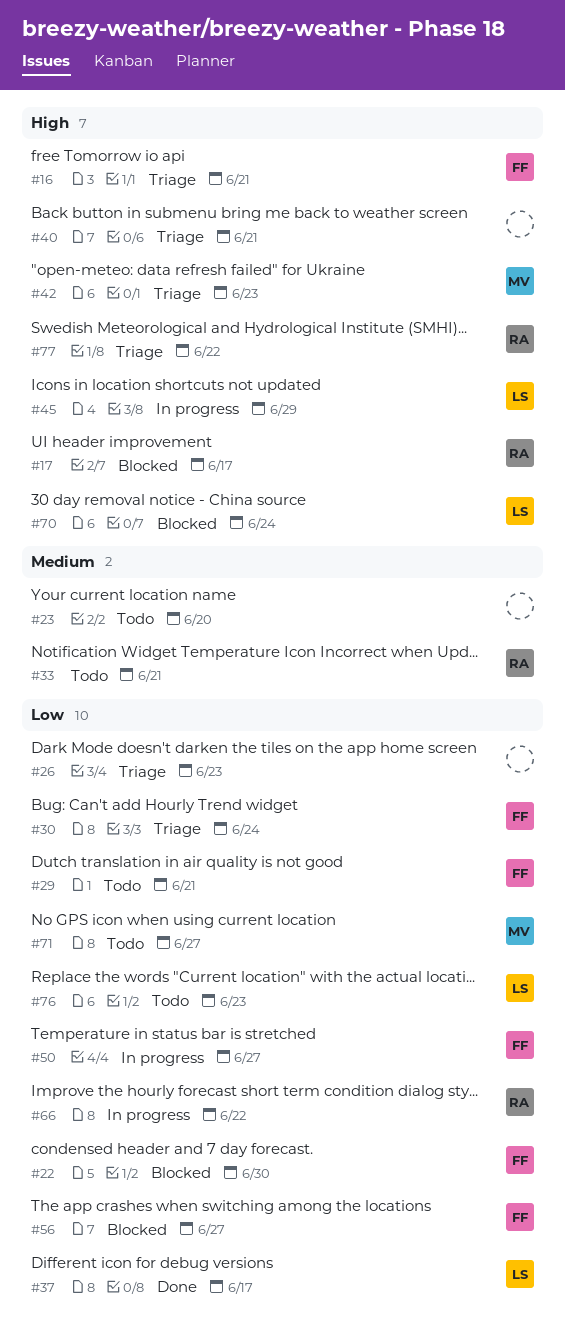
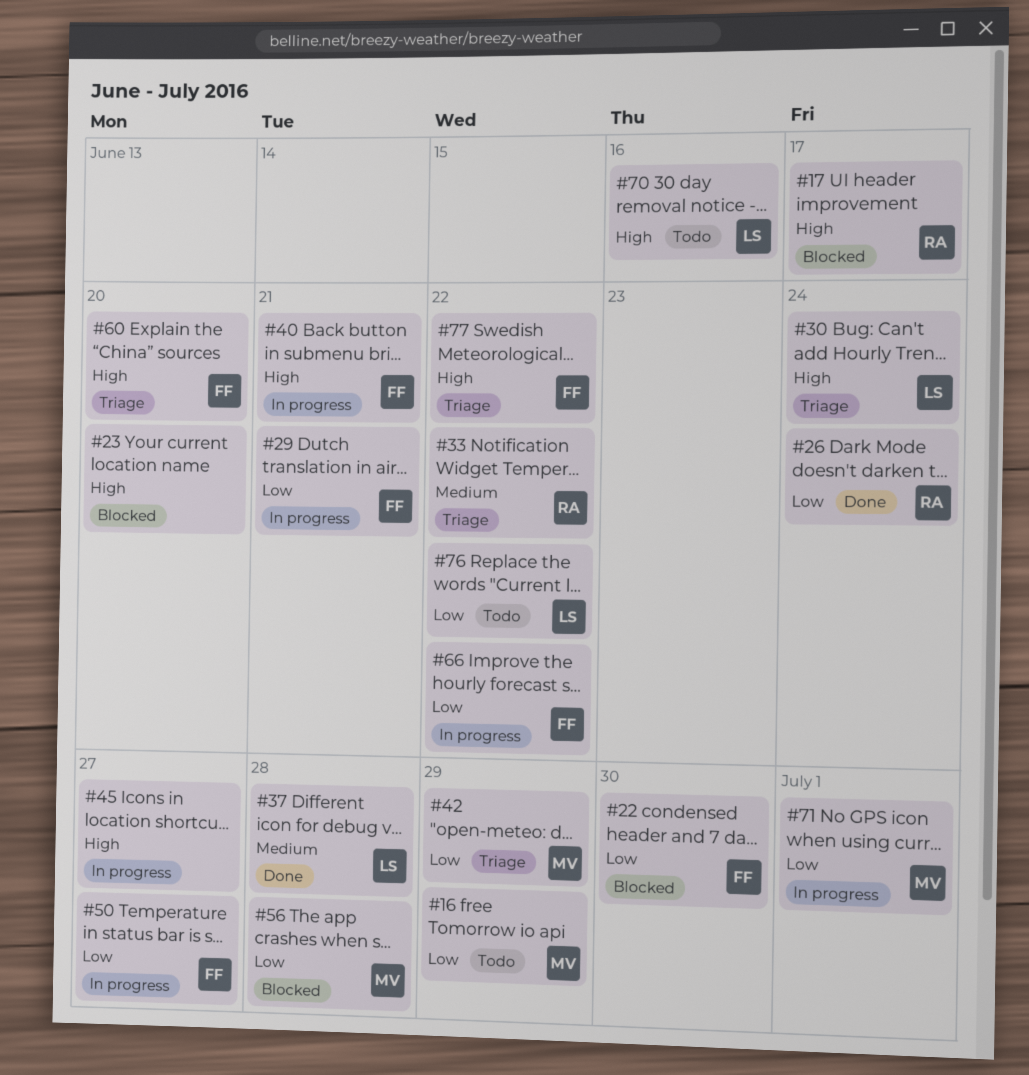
#16, status: Triage -> Todo
#16, owner: FF -> MV
#16, priority: High -> Low
#16, due: Jun 21 -> Jun 29
#23, status: Todo -> Blocked
#23, priority: Medium -> High
#26, status: Triage -> Done
#26, owner: none -> RA
#26, due: Jun 23 -> Jun 24
#29, status: Todo -> In progress
#30, owner: FF -> LS
#30, priority: Low -> High
#33, status: Todo -> Triage
#33, due: Jun 21 -> Jun 22
#37, priority: Low -> Medium
#37, due: Jun 17 -> Jun 28
#40, status: Triage -> In progress
#40, owner: none -> FF
#42, priority: High -> Low
#42, due: Jun 23 -> Jun 29
#45, owner: LS -> none
#45, due: Jun 29 -> Jun 27
#56, owner: FF -> MV
#56, due: Jun 27 -> Jun 28
#60: none -> present
#66, owner: RA -> FF
#70, status: Blocked -> Todo
#70, due: Jun 24 -> Jun 16
#71, status: Todo -> In progress
#71, due: Jun 27 -> Jul 1
#76, due: Jun 23 -> Jun 22
#77, owner: RA -> FF

